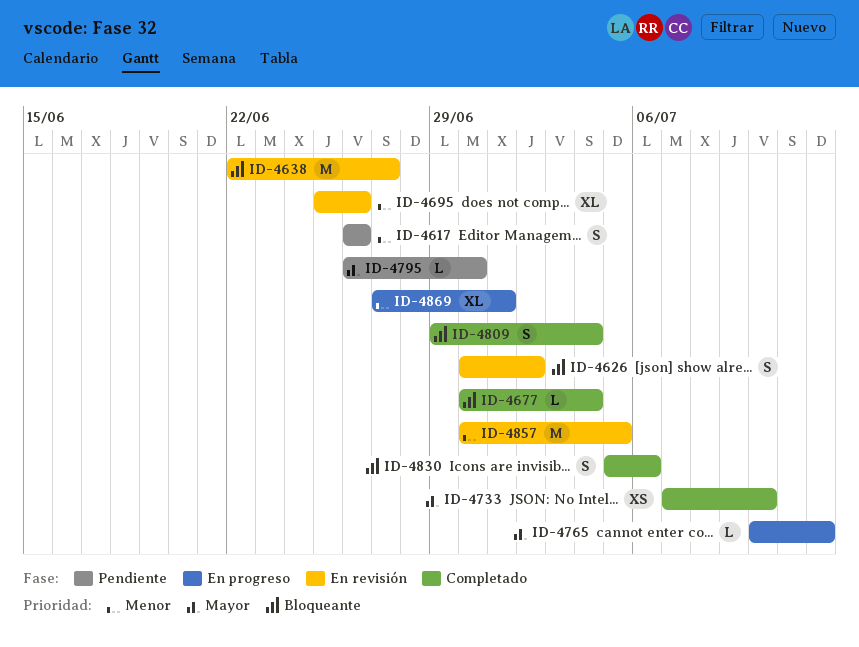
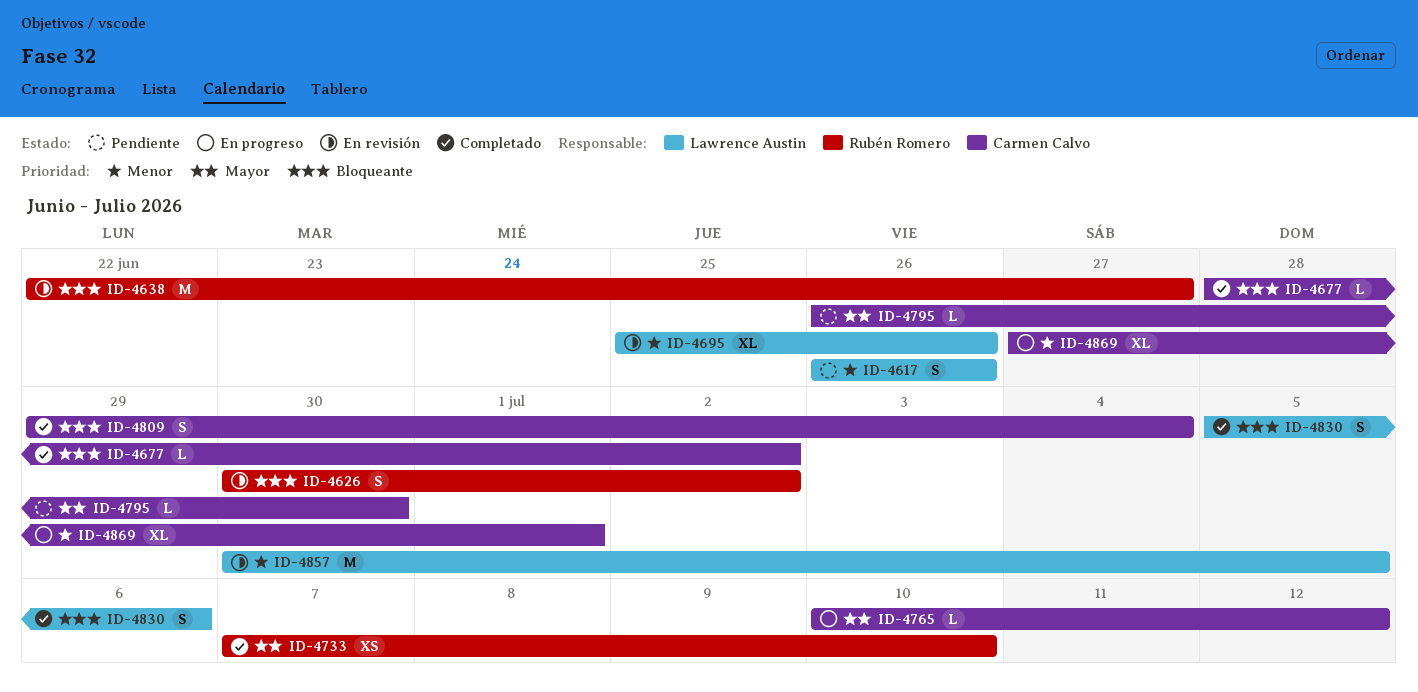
ID-4677, start: Jun 30 -> Jun 28
ID-4677, due: Jul 4 -> Jul 2

